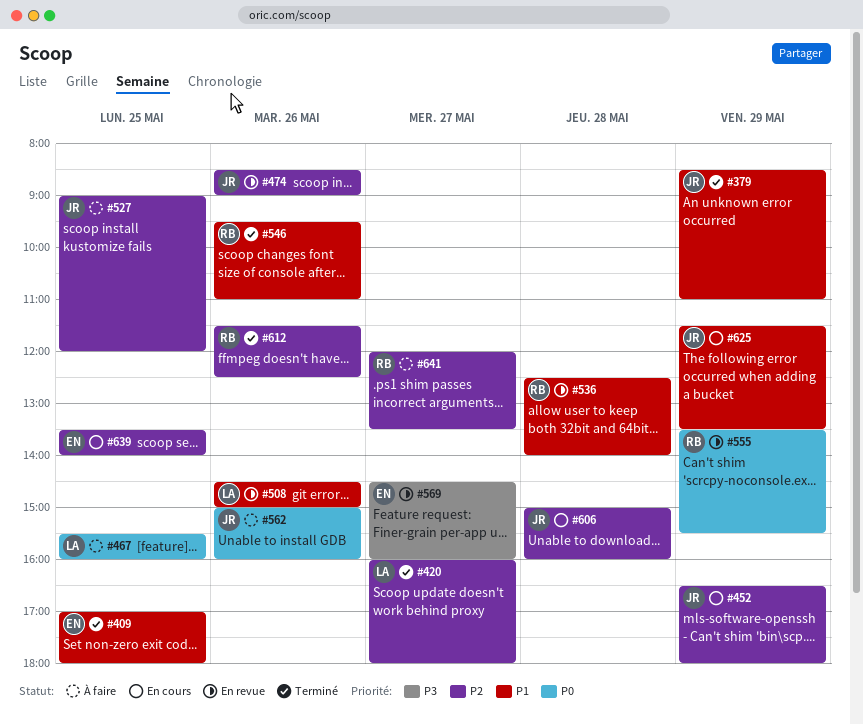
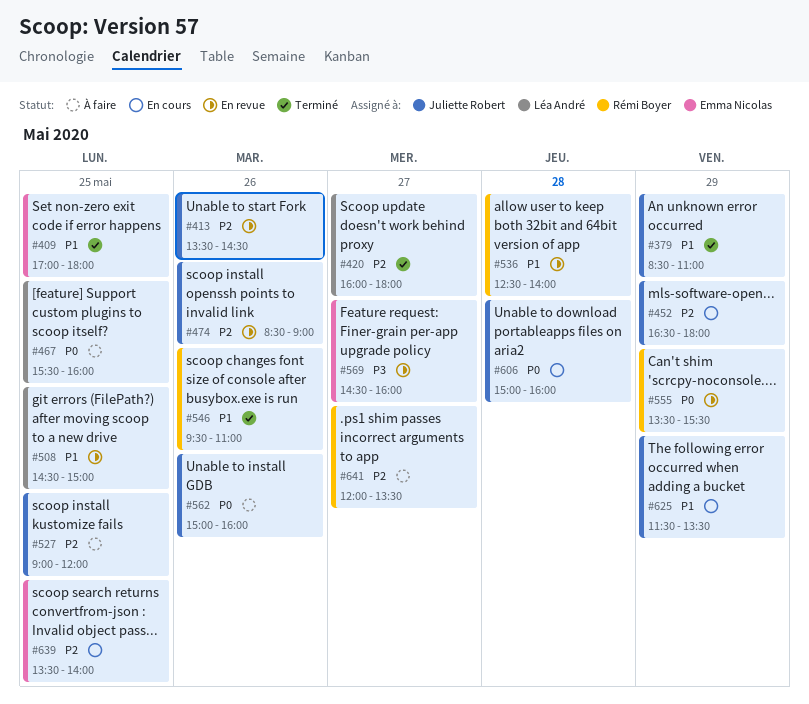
#413: none -> present
#508, day: May 26 -> May 25
#606, priority: P2 -> P0
#612: present -> none

